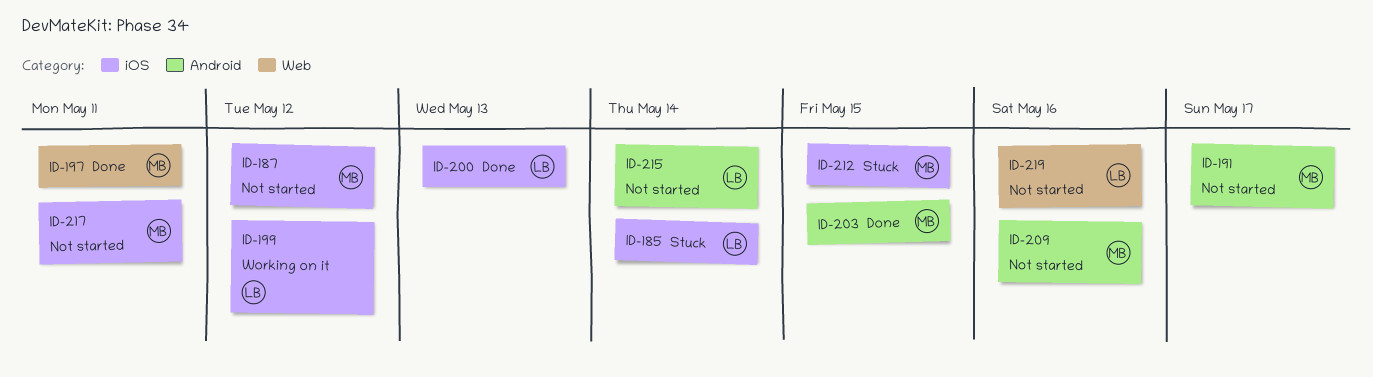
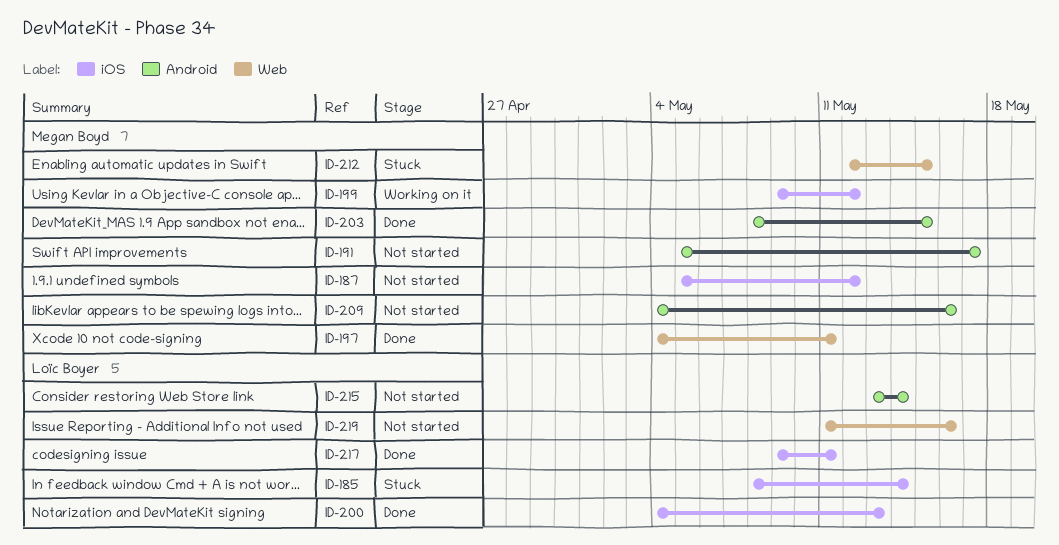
ID-199, owner: Loïc Boyer -> Megan Boyd
ID-212, label: iOS -> Web
ID-217, status: Not started -> Done
ID-217, owner: Megan Boyd -> Loïc Boyer

